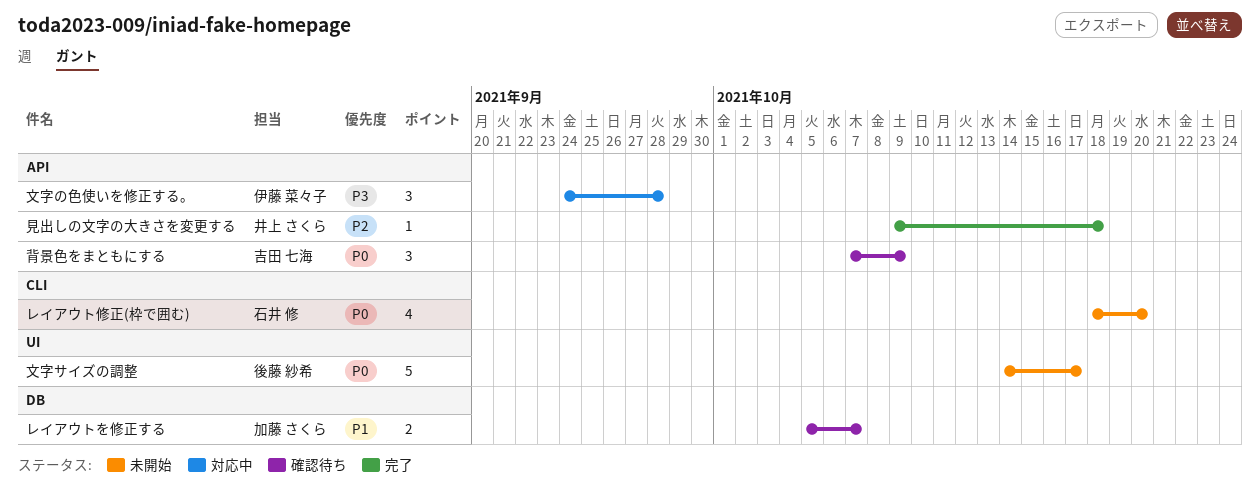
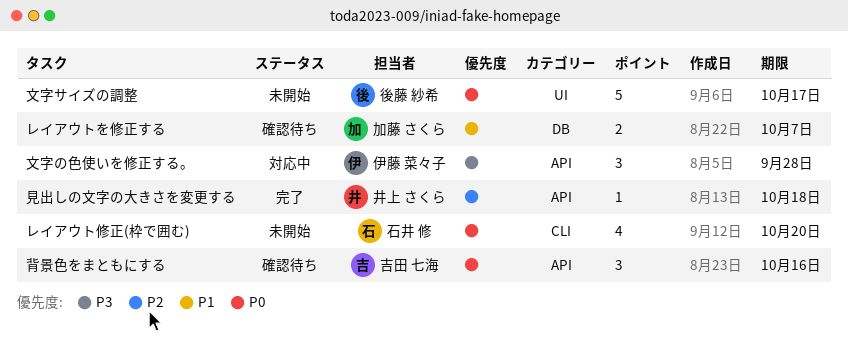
背景色をまともにする, due: Oct 9 -> Oct 16

